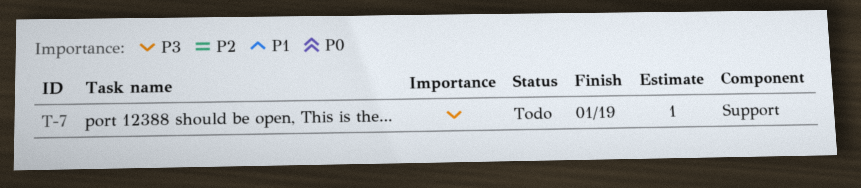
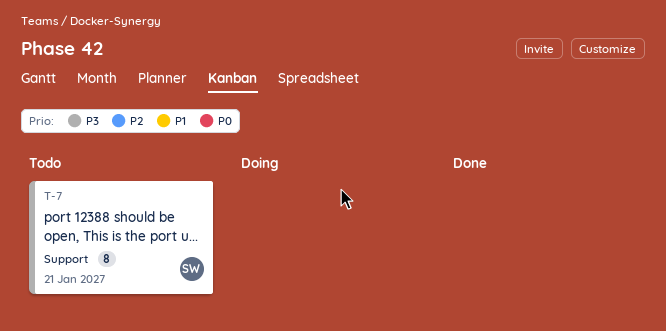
T-7, estimate: 1 -> 8
T-7, due: Jan 19 -> Jan 21

